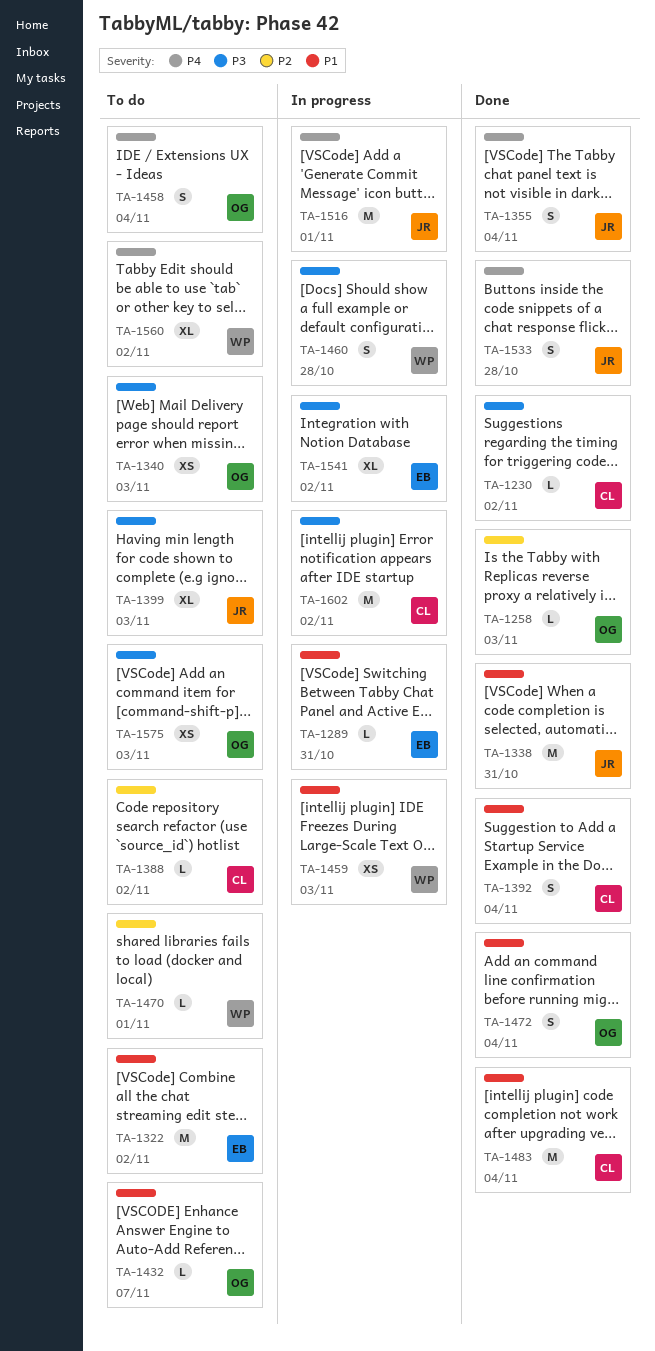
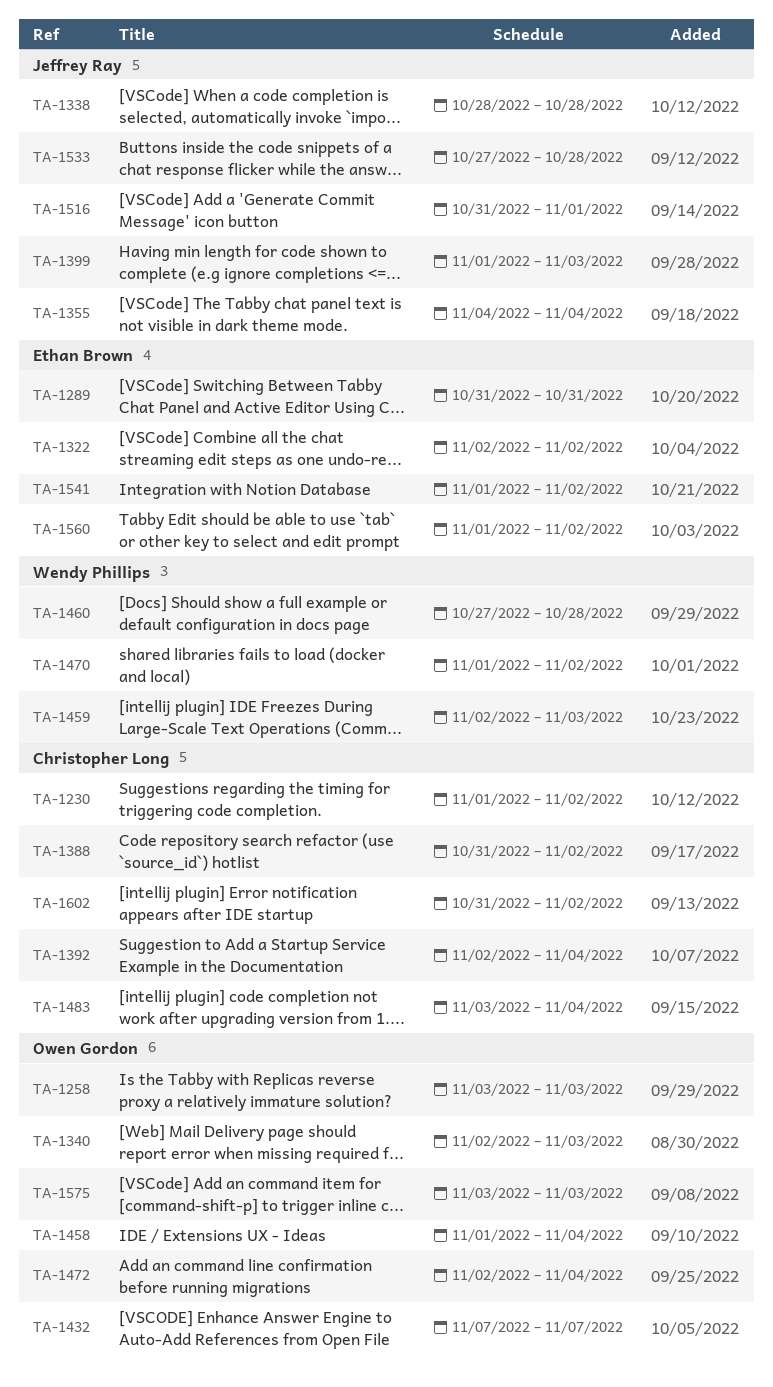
TA-1338, due: Oct 31 -> Oct 28
TA-1470, due: Nov 1 -> Nov 2
TA-1560, owner: Wendy Phillips -> Ethan Brown

